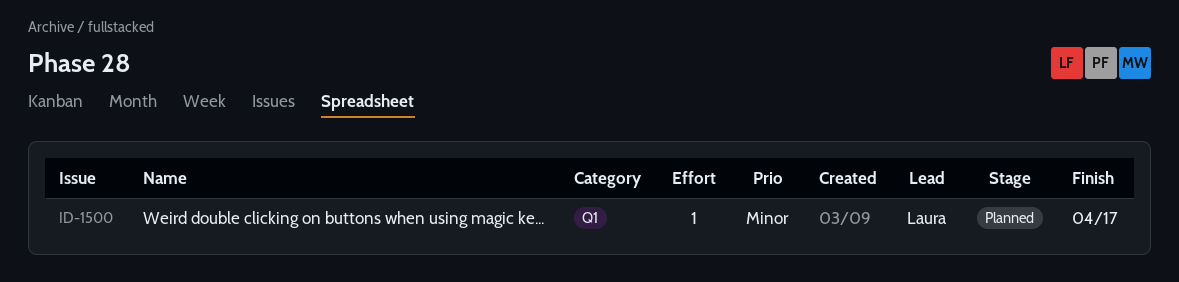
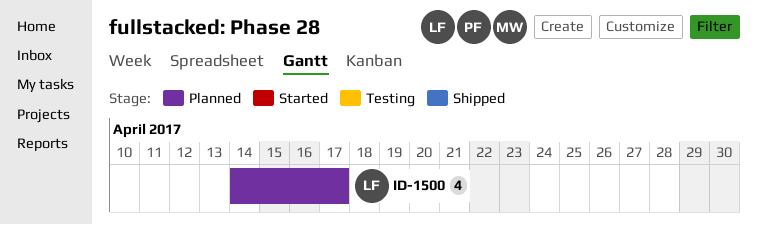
ID-1500, estimate: 1 -> 4

